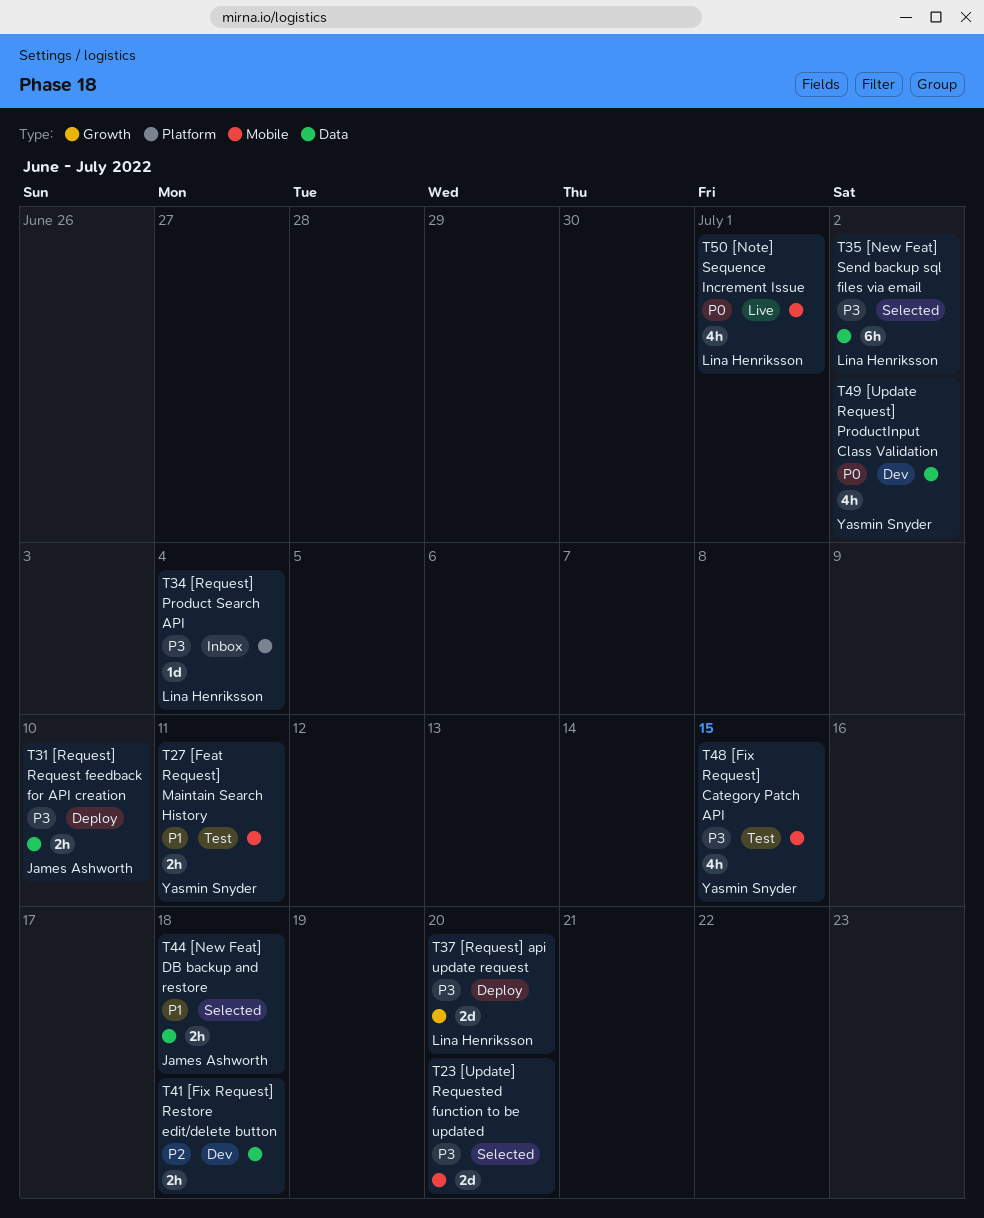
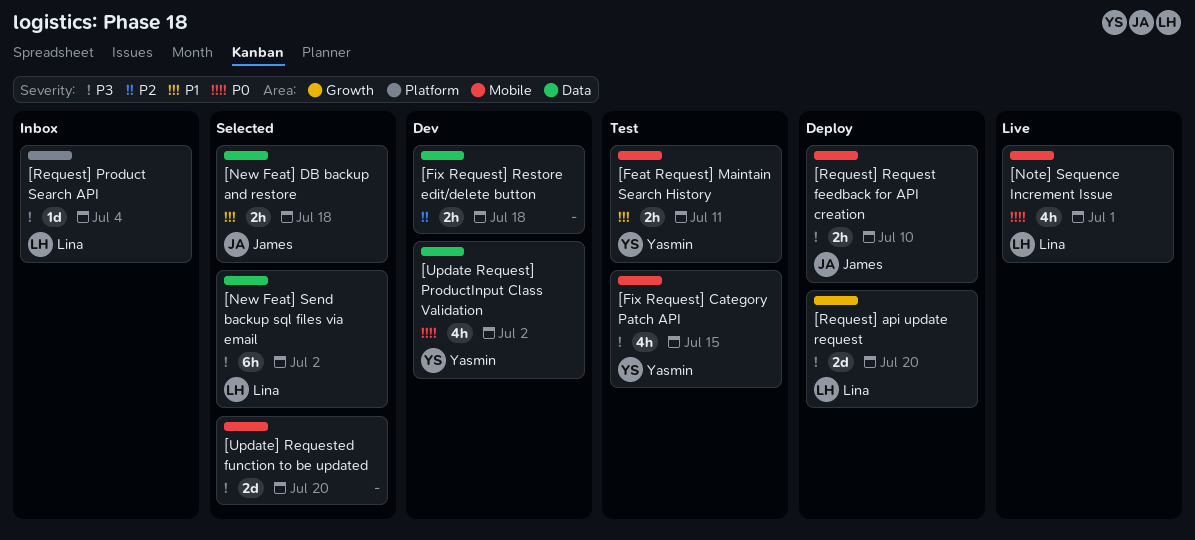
[Request] Request feedback for API creation, label: Data -> Mobile

